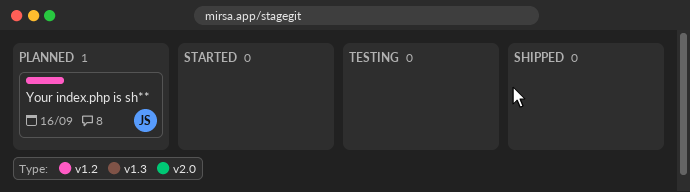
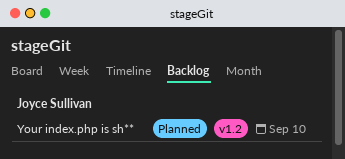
Your index.php is sh**, due: Sep 16 -> Sep 10

